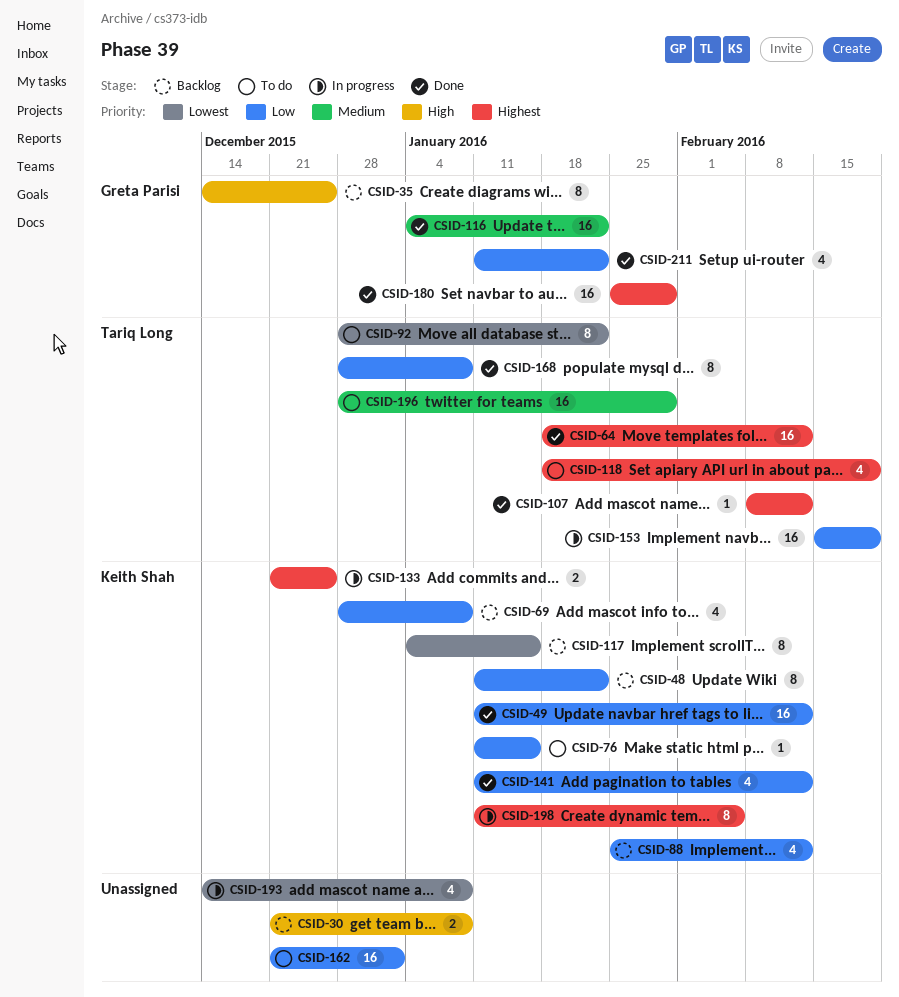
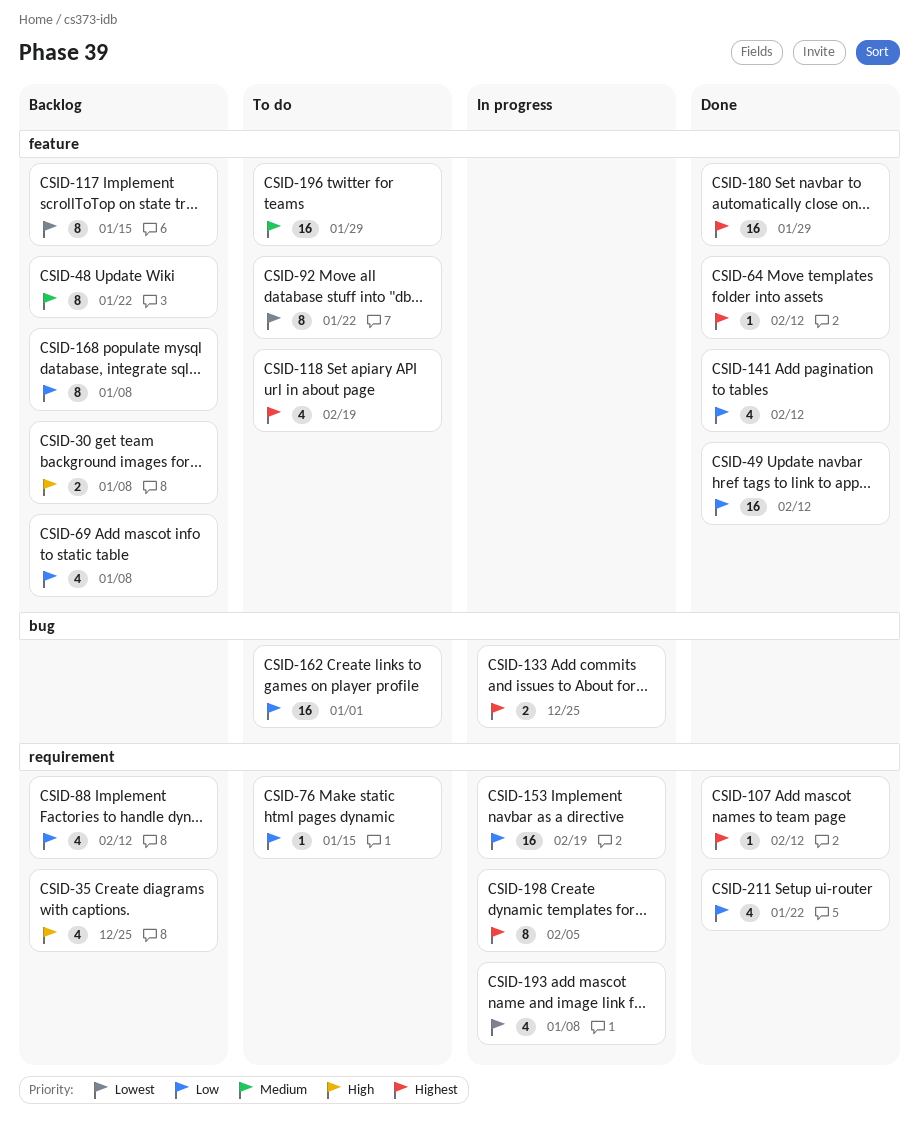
CSID-35, estimate: 8 -> 4
CSID-48, priority: Low -> Medium
CSID-64, estimate: 16 -> 1
CSID-116: present -> none
CSID-168, status: Done -> Backlog

